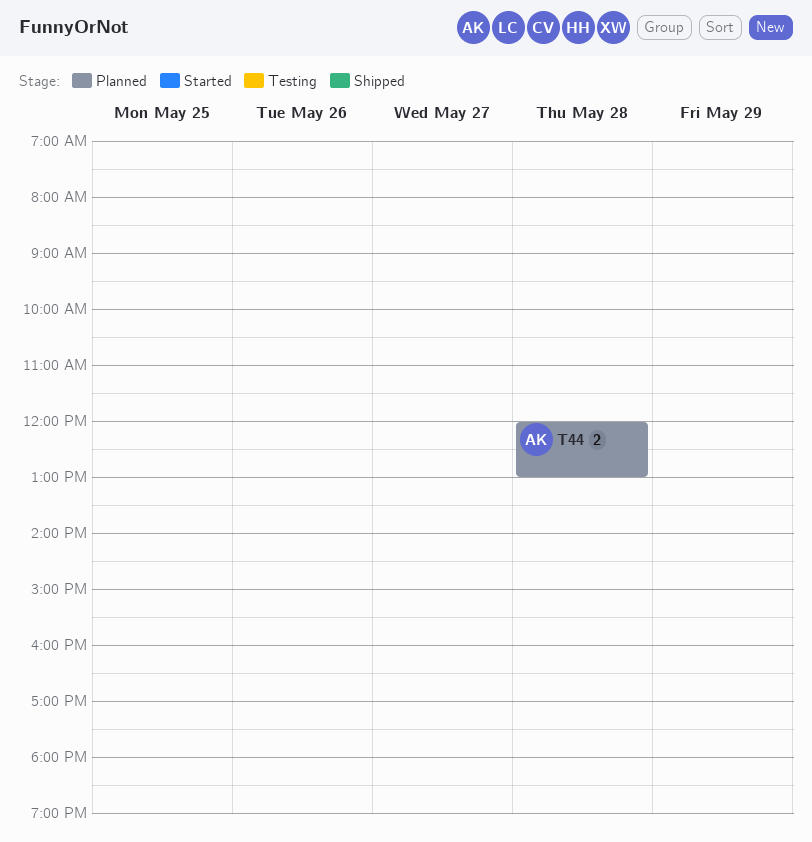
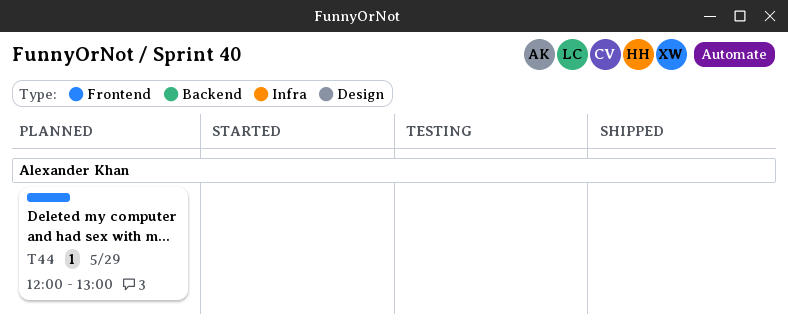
T44, estimate: 2 -> 1
T44, day: May 28 -> May 29

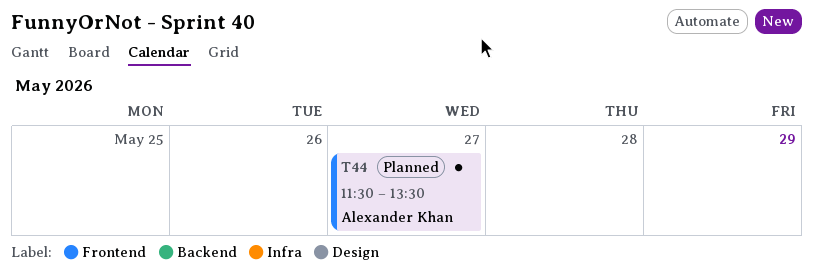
T44, day: May 29 -> May 27
T44, begins: 12:00 -> 11:30
T44, ends: 13:00 -> 13:30

